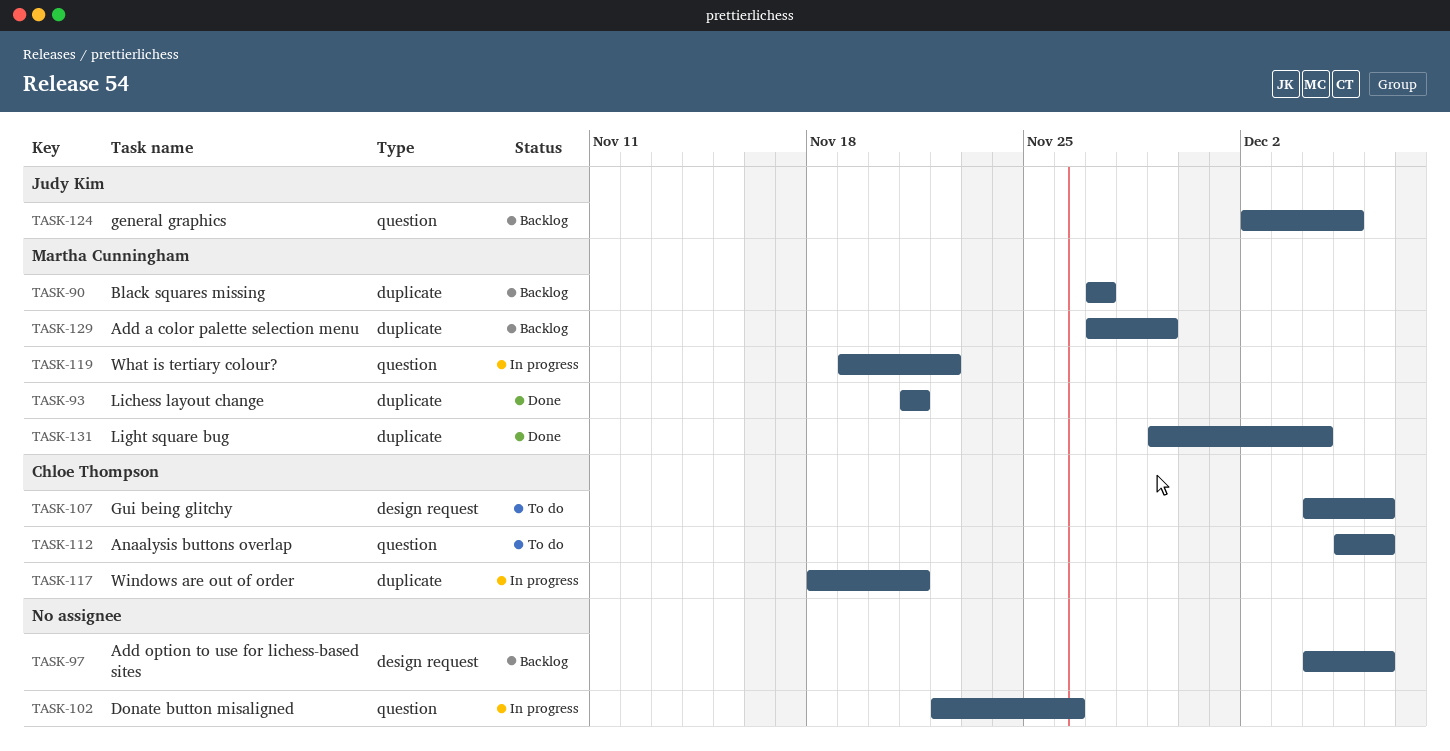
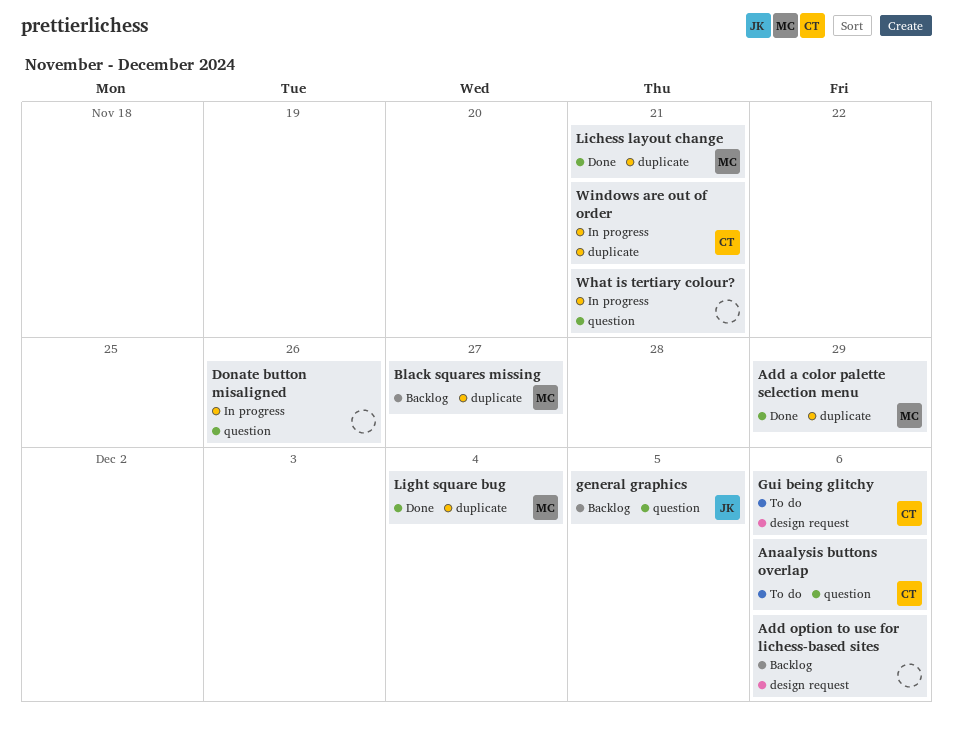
Add a color palette selection menu, status: Backlog -> Done
What is tertiary colour?, owner: Martha Cunningham -> none
What is tertiary colour?, due: Nov 22 -> Nov 21

